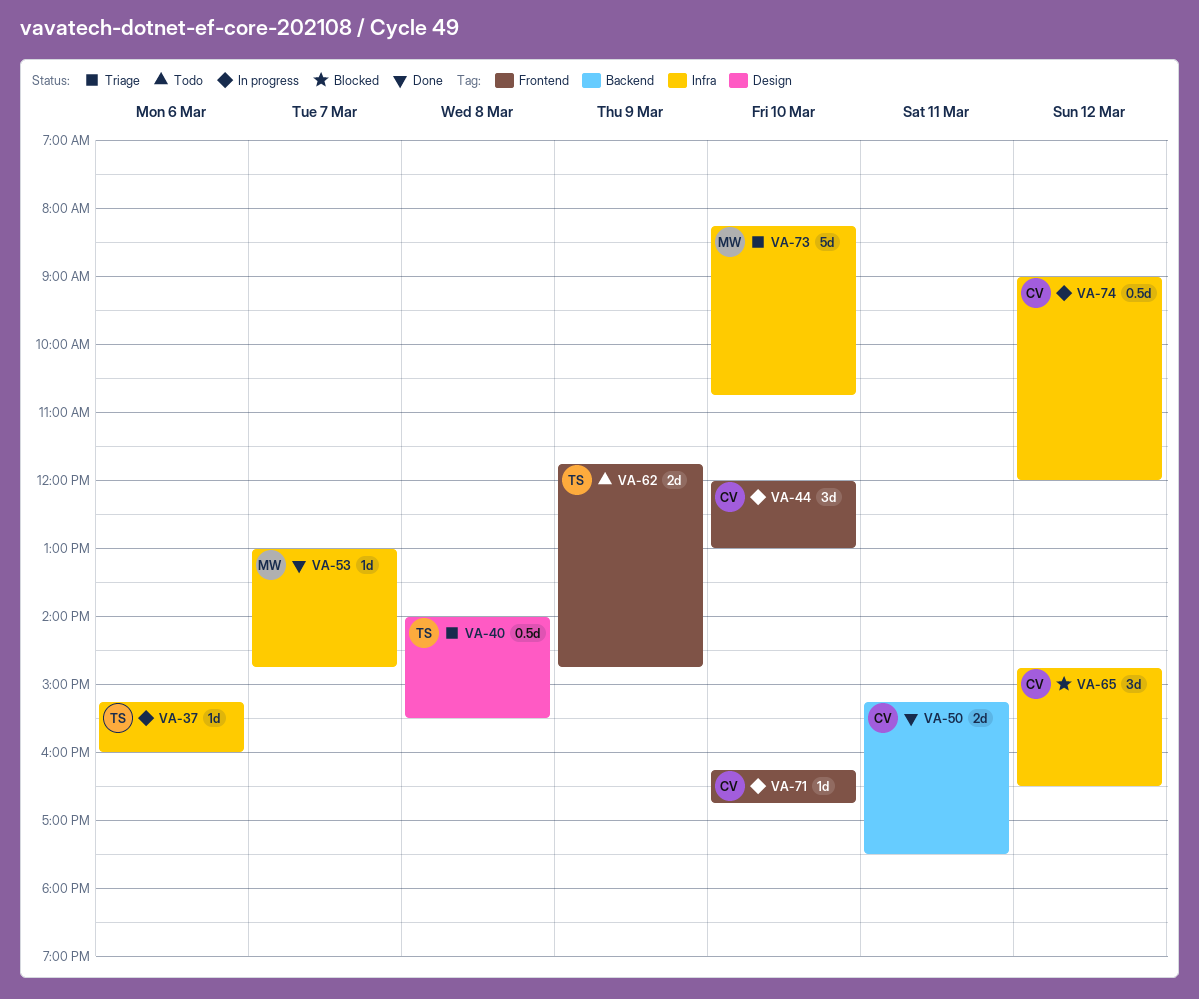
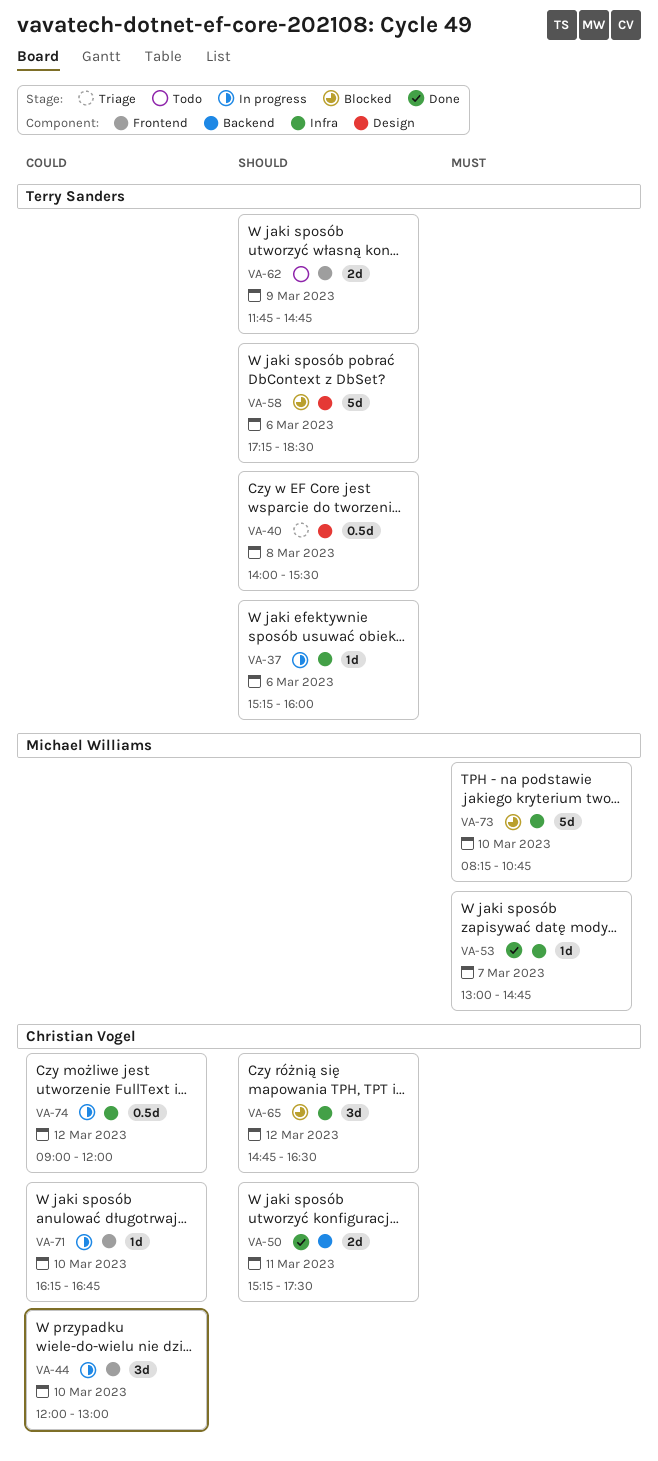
VA-58: none -> present
VA-73, status: Triage -> Blocked

